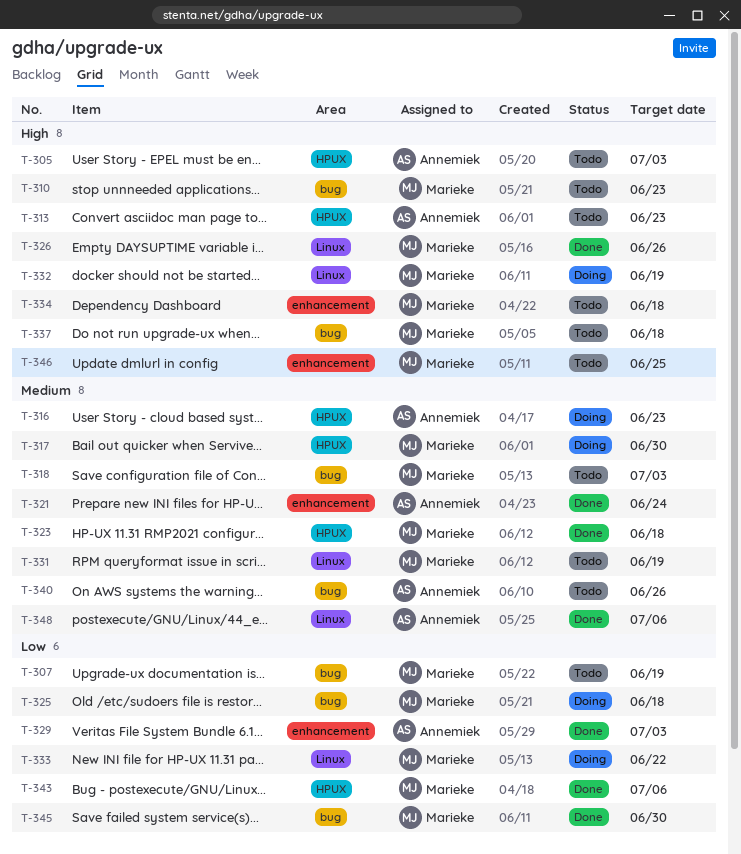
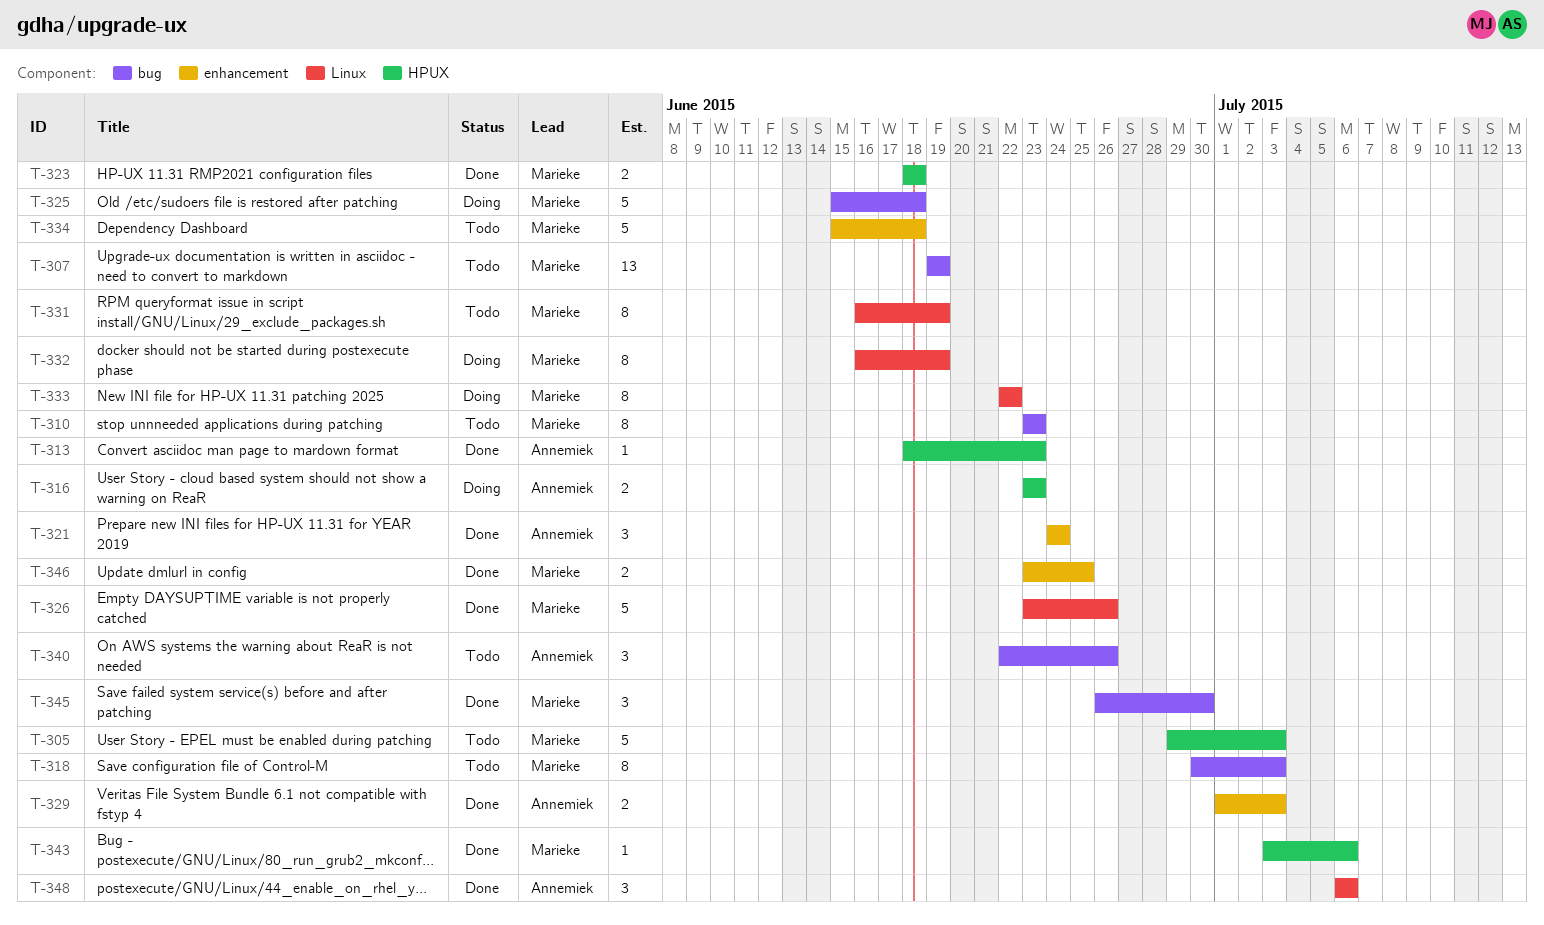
T-305, owner: Annemiek -> Marieke
T-313, status: Todo -> Done
T-317: present -> none
T-337: present -> none
T-346, status: Todo -> Done

